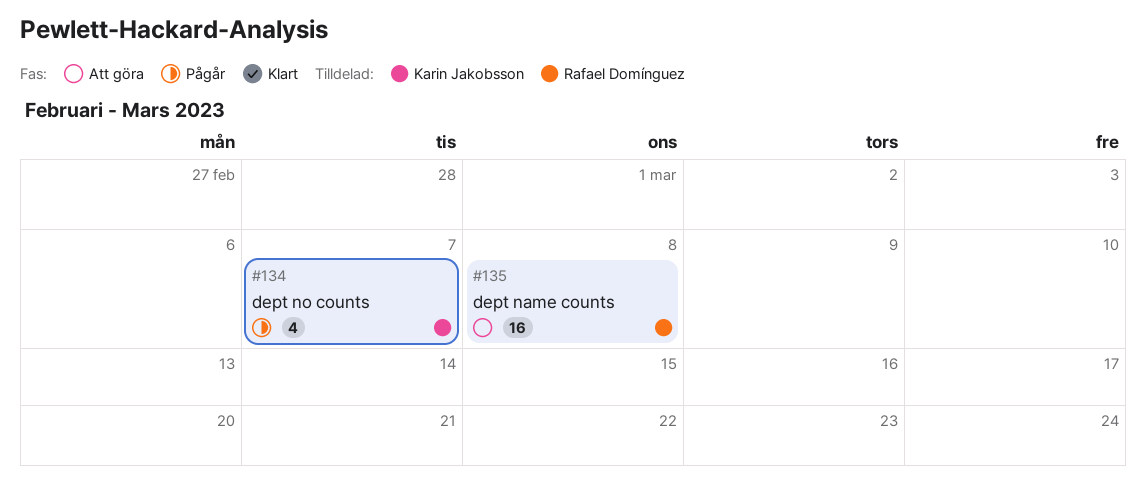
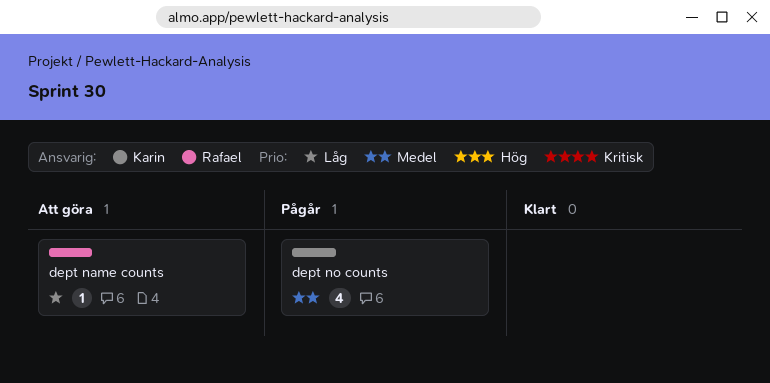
dept name counts, estimate: 16 -> 1

